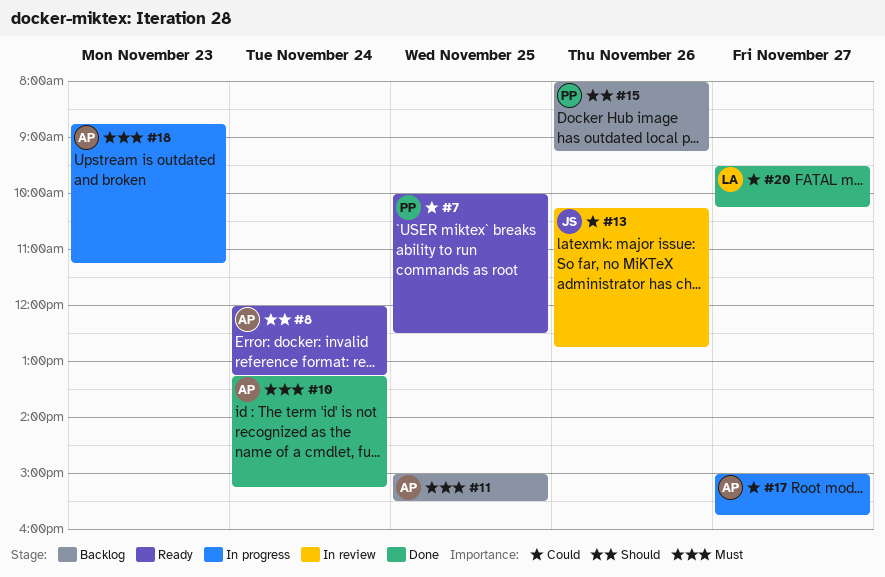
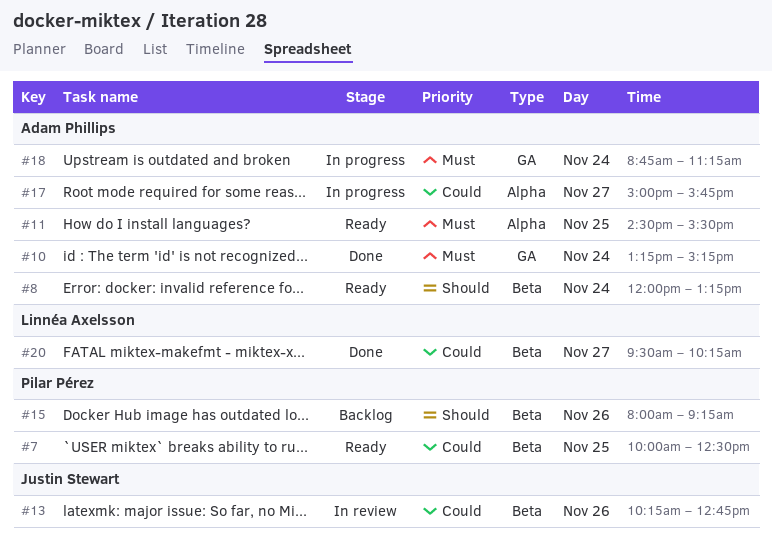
#11, status: Backlog -> Ready
#11, begins: 15:00 -> 14:30
#18, day: Nov 23 -> Nov 24

